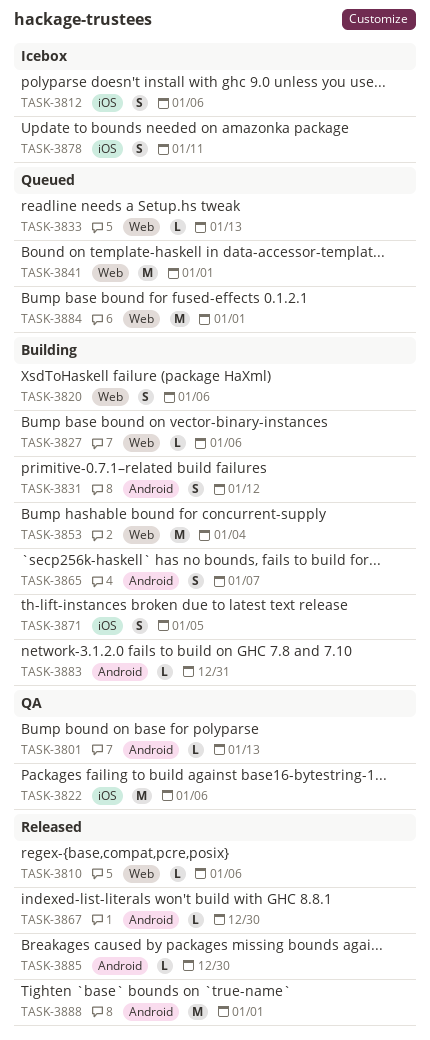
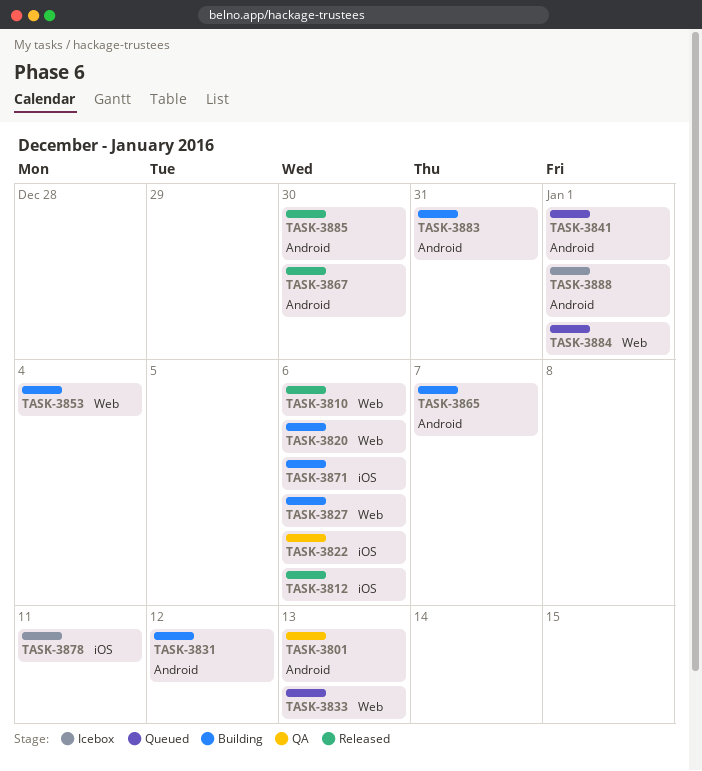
TASK-3812, status: Icebox -> Released
TASK-3841, label: Web -> Android
TASK-3871, due: Jan 5 -> Jan 6
TASK-3888, status: Released -> Icebox

